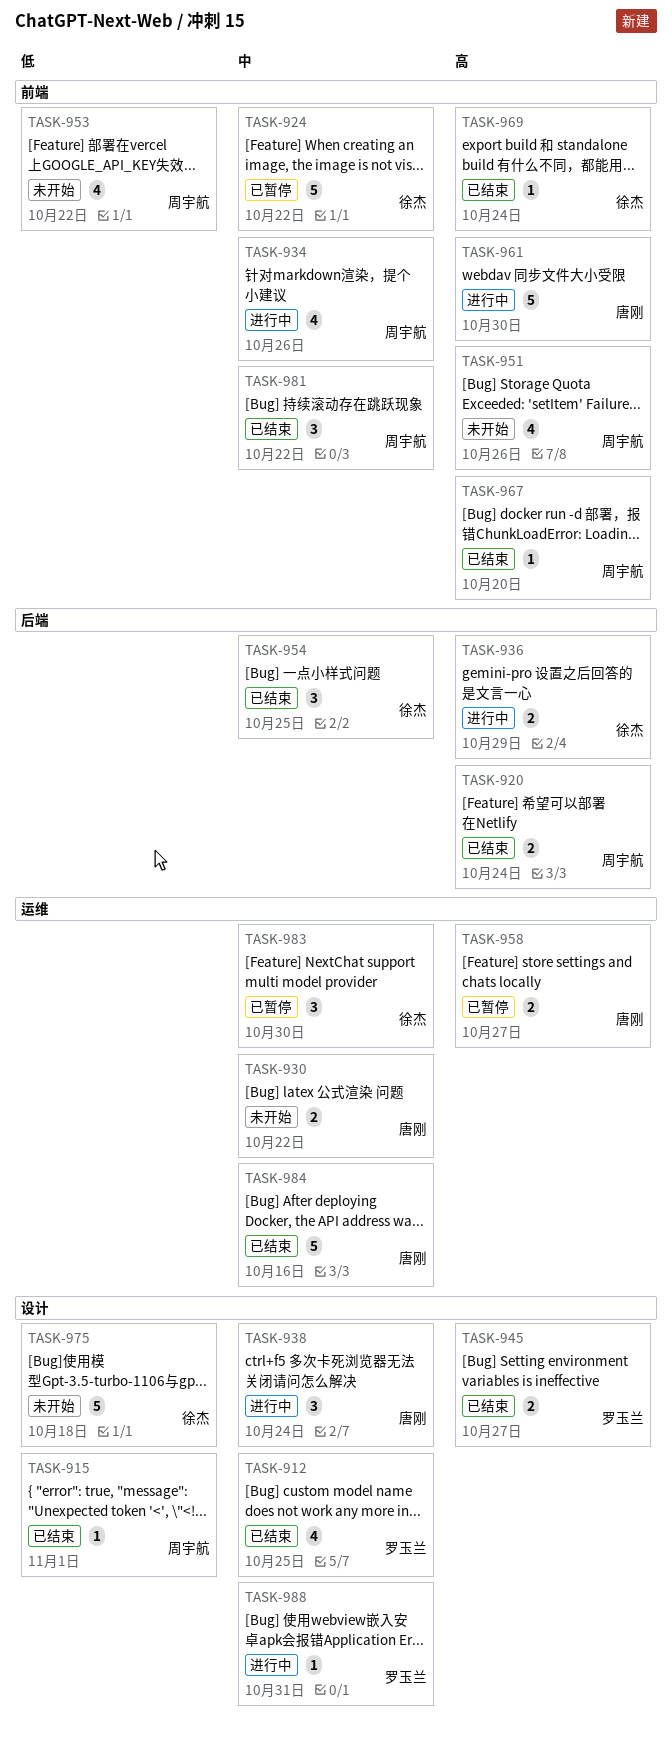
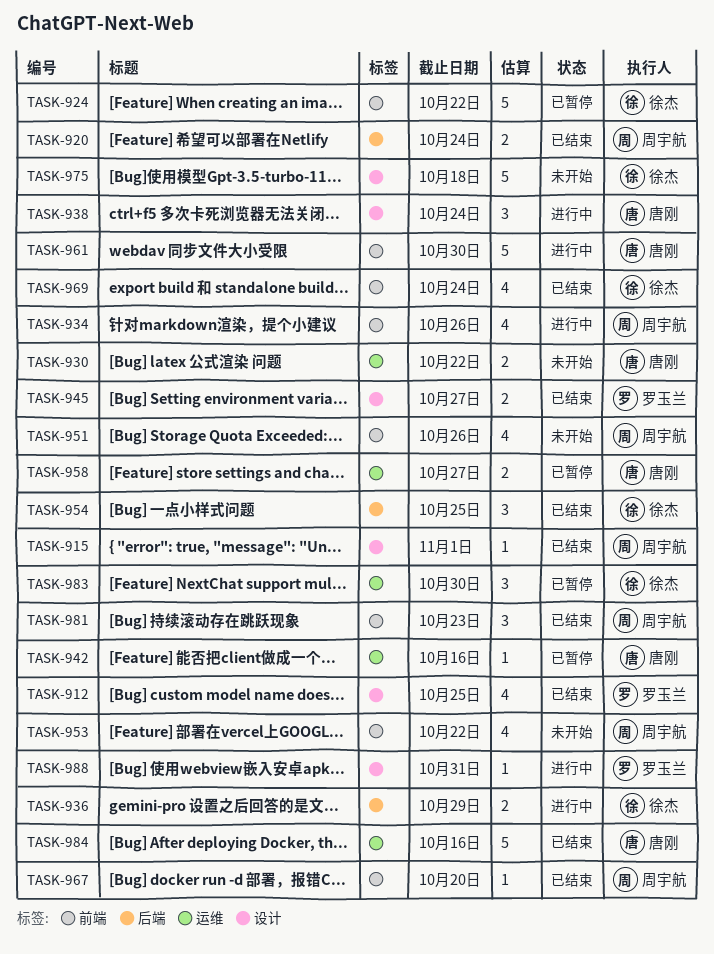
TASK-942: none -> present
TASK-969, estimate: 1 -> 4
TASK-981, due: Oct 22 -> Oct 23

